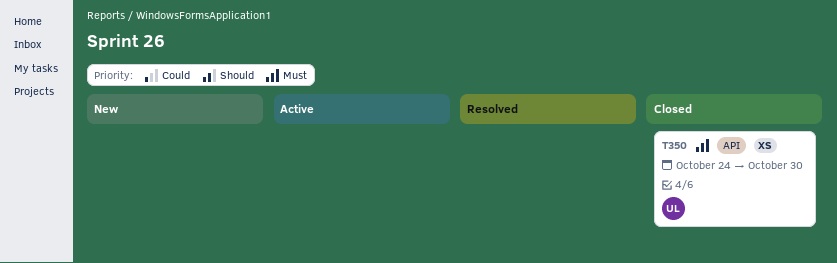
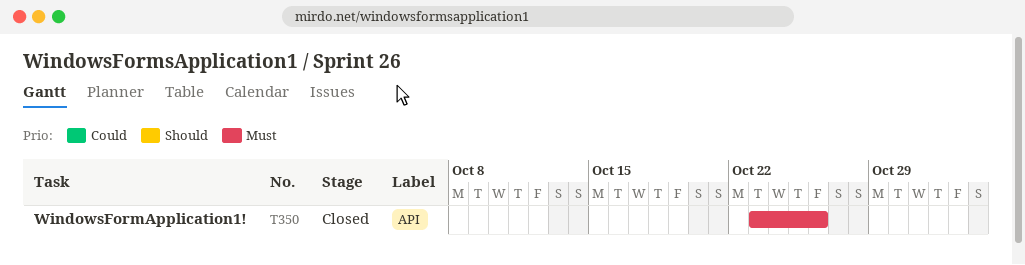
T350, start: Oct 24 -> Oct 23
T350, due: Oct 30 -> Oct 26

